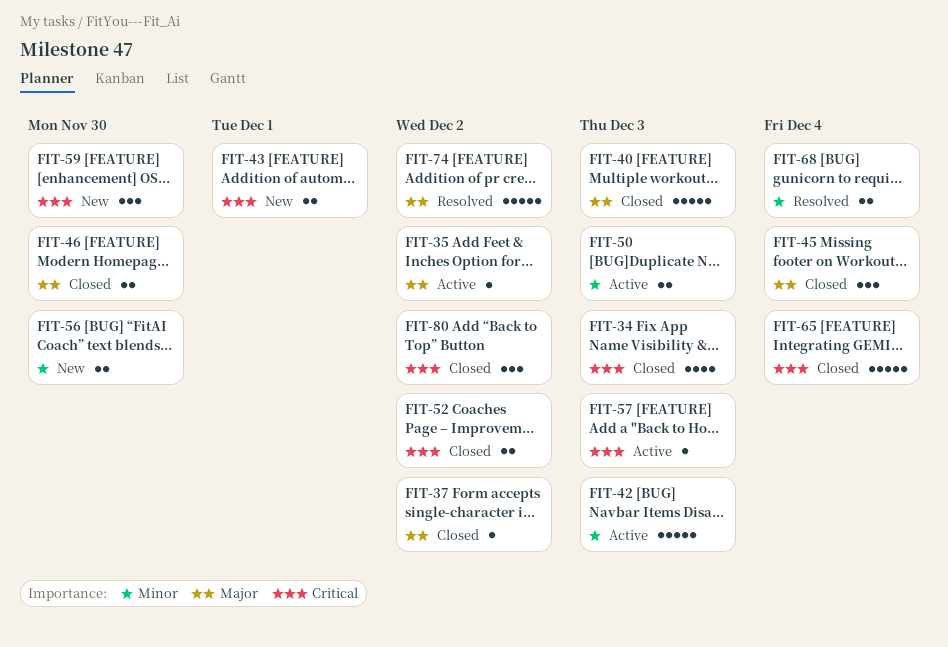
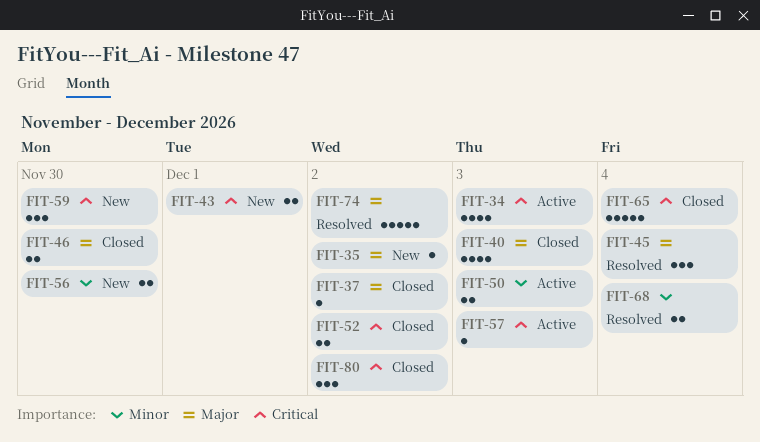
FIT-34, status: Closed -> Active
FIT-35, status: Active -> New
FIT-40, estimate: 5 -> 4
FIT-42: present -> none
FIT-45, status: Closed -> Resolved

